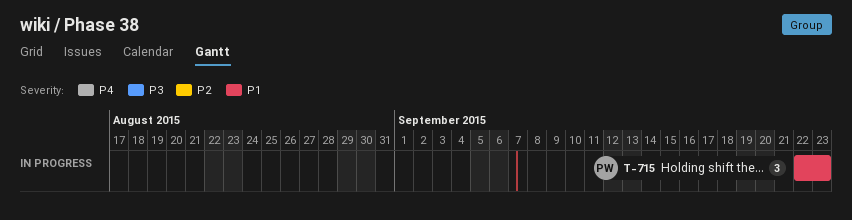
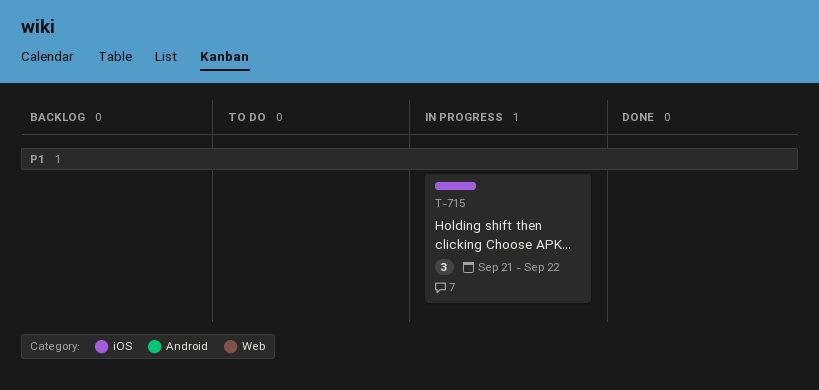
T-715, start: Sep 22 -> Sep 21
T-715, due: Sep 23 -> Sep 22

